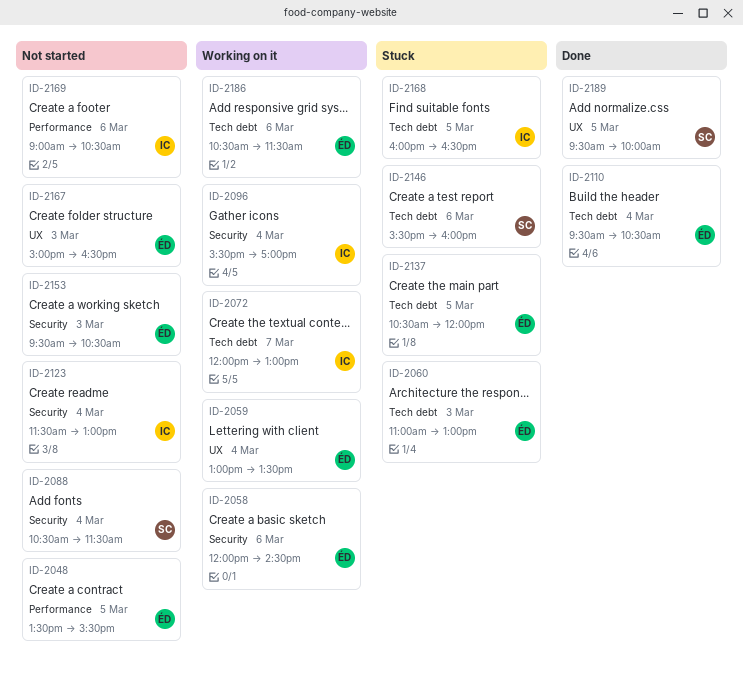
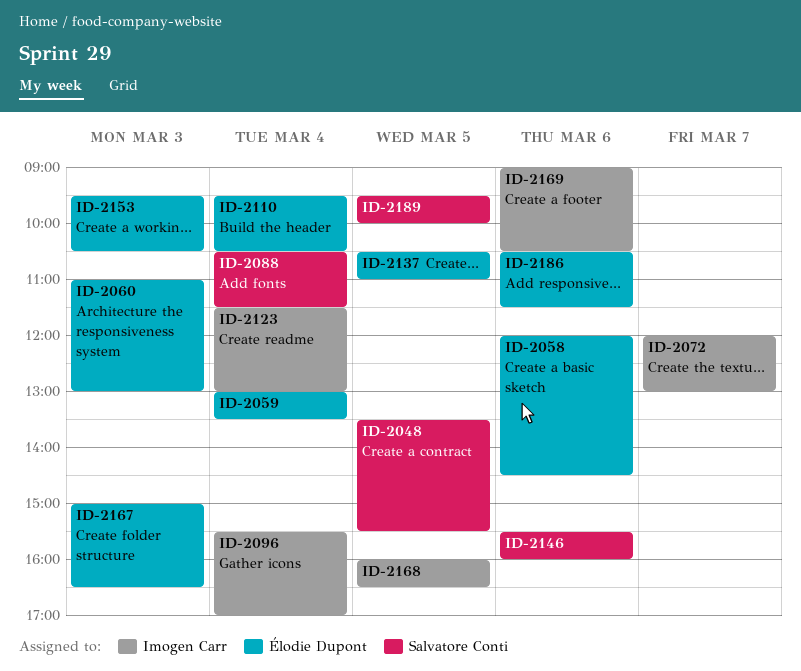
ID-2048, owner: Élodie Dupont -> Salvatore Conti
ID-2137, ends: 12:00 -> 11:00

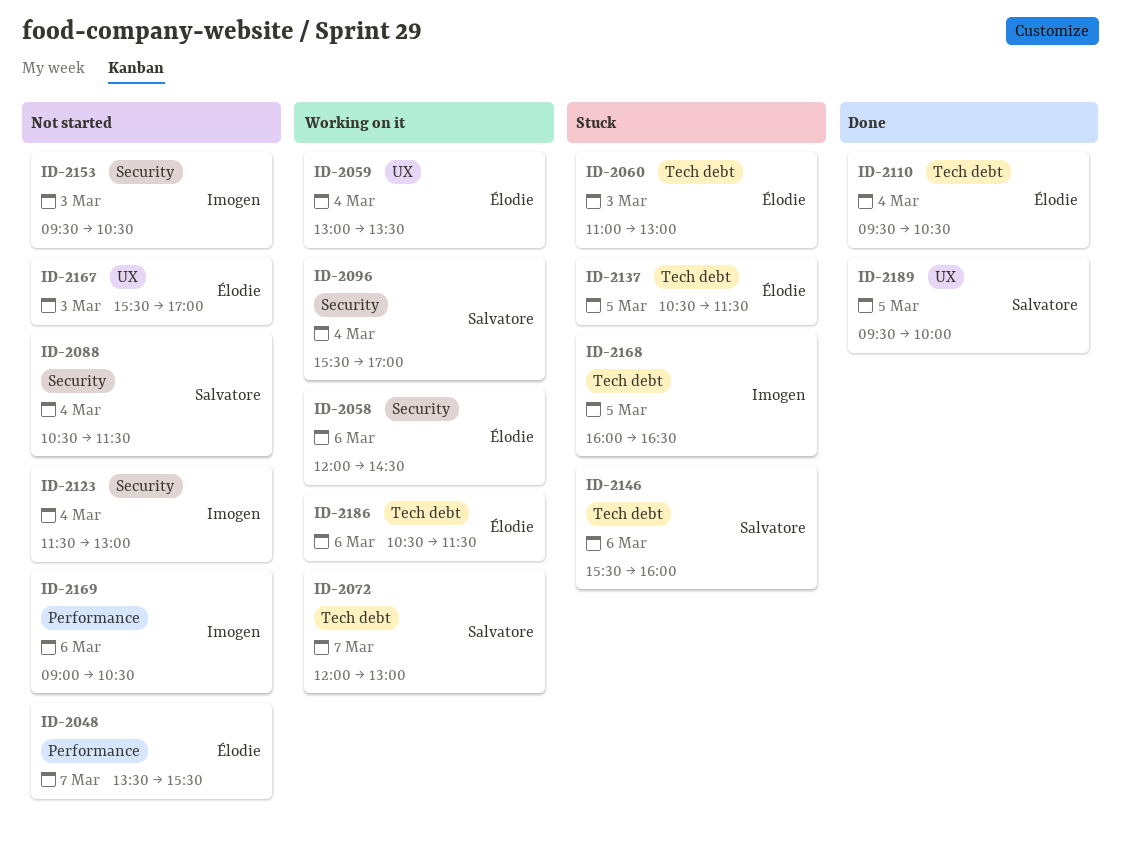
ID-2048, owner: Salvatore Conti -> Élodie Dupont
ID-2048, day: Mar 5 -> Mar 7
ID-2072, owner: Imogen Carr -> Salvatore Conti
ID-2096, owner: Imogen Carr -> Salvatore Conti
ID-2137, ends: 11:00 -> 11:30
ID-2153, owner: Élodie Dupont -> Imogen Carr
ID-2167, begins: 15:00 -> 15:30
ID-2167, ends: 16:30 -> 17:00

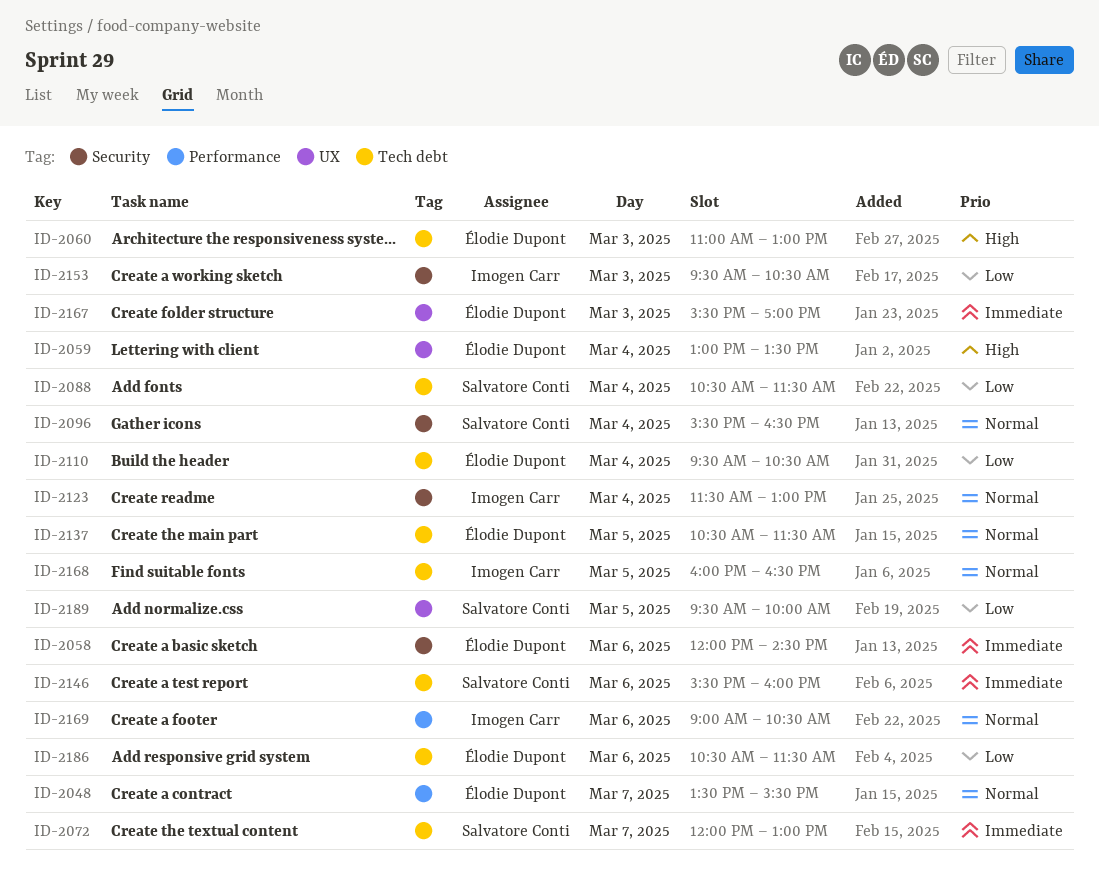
ID-2088, label: Security -> Tech debt
ID-2096, ends: 17:00 -> 16:30

